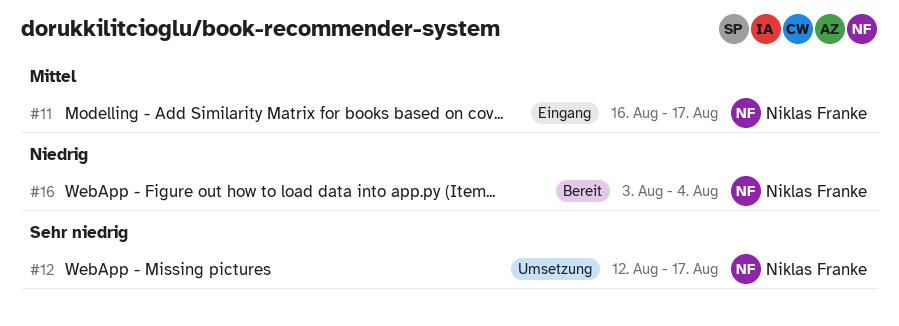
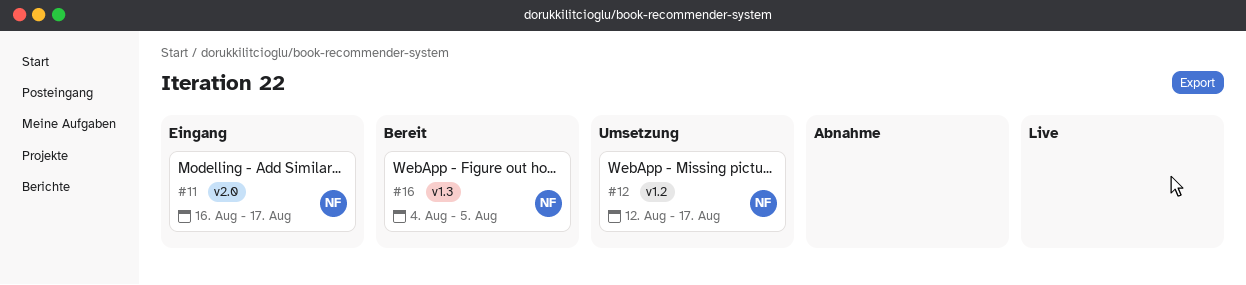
#16, start: Aug 3 -> Aug 4
#16, due: Aug 4 -> Aug 5

